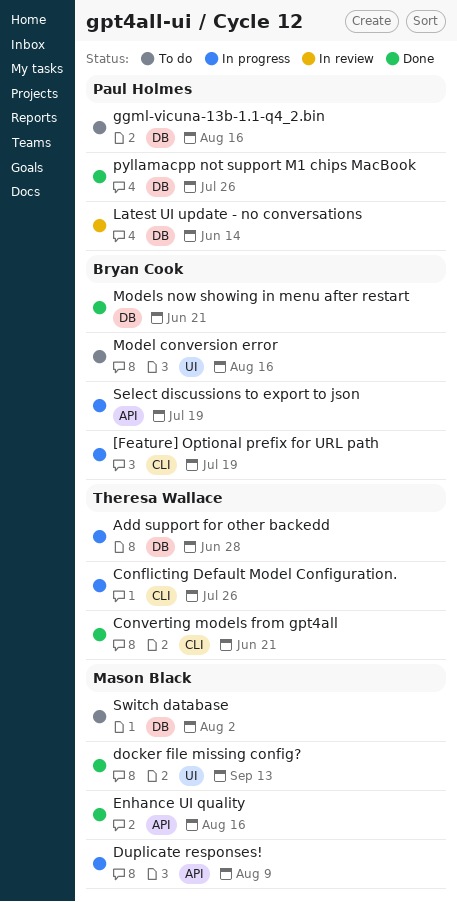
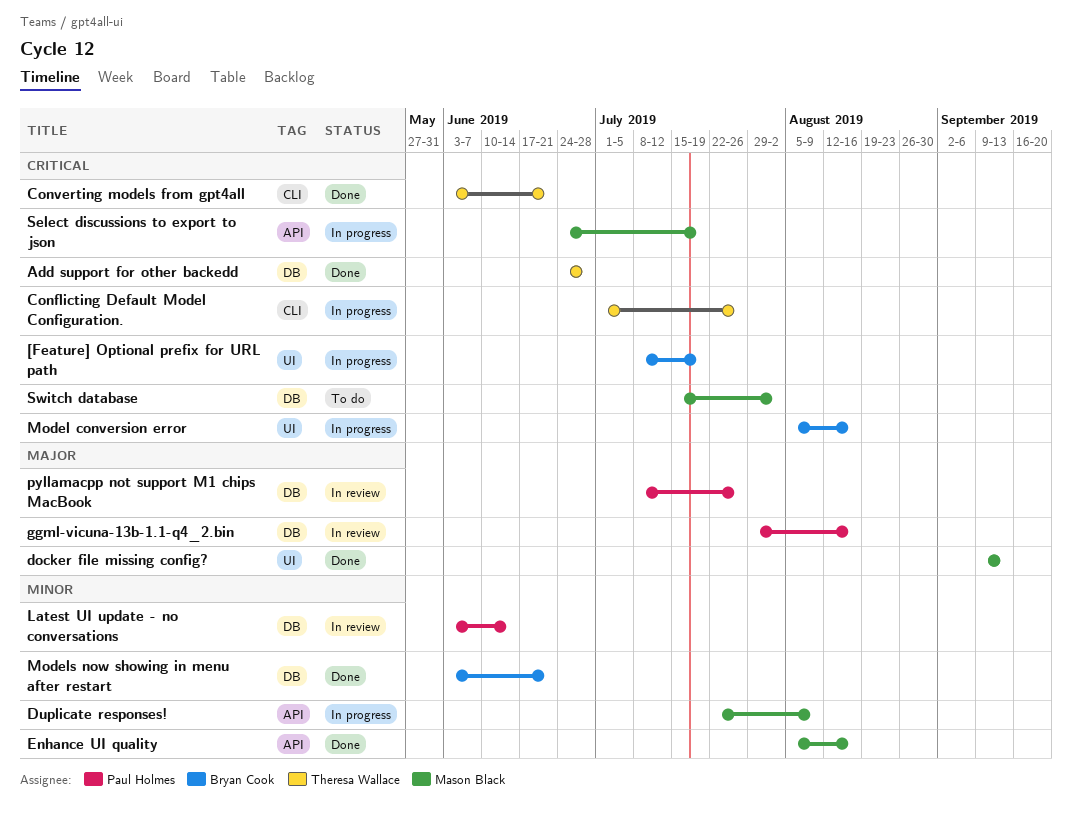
[Feature] Optional prefix for URL path, label: CLI -> UI
Add support for other backedd, status: In progress -> Done
ggml-vicuna-13b-1.1-q4_2.bin, status: To do -> In review
Model conversion error, status: To do -> In progress
pyllamacpp not support M1 chips MacBook, status: Done -> In review
Select discussions to export to json, owner: Bryan Cook -> Mason Black

